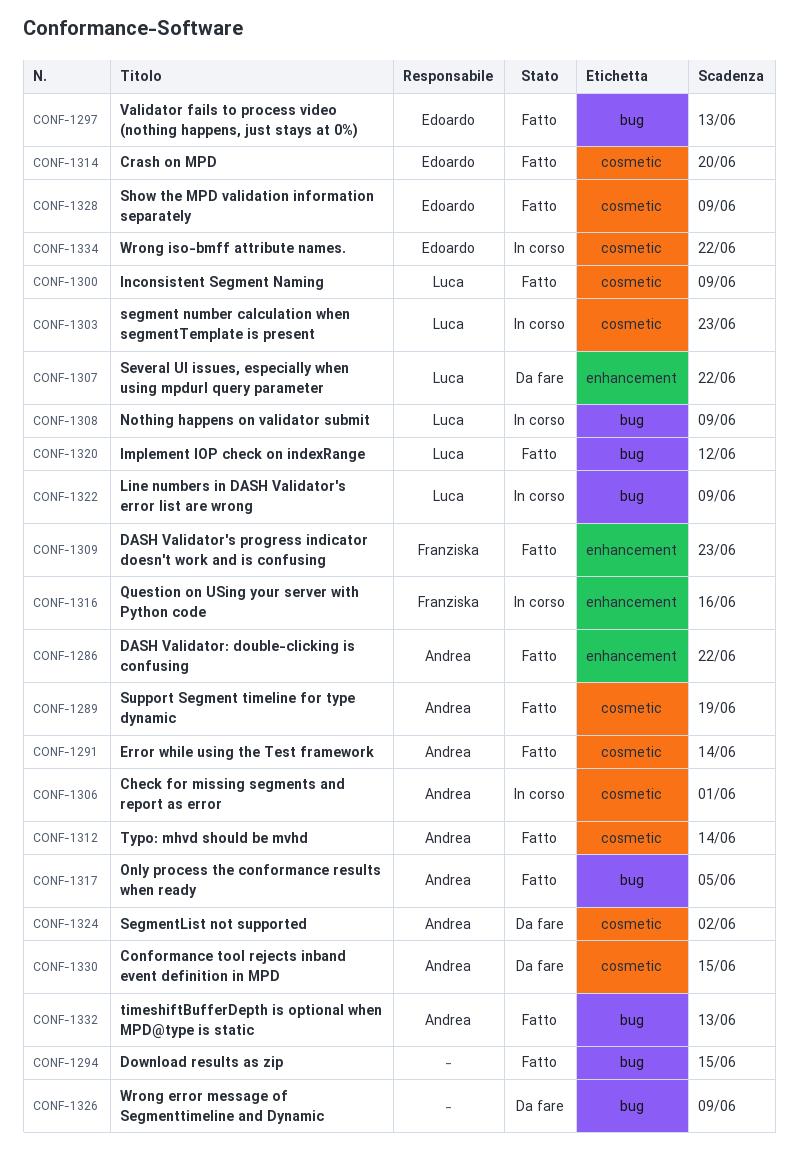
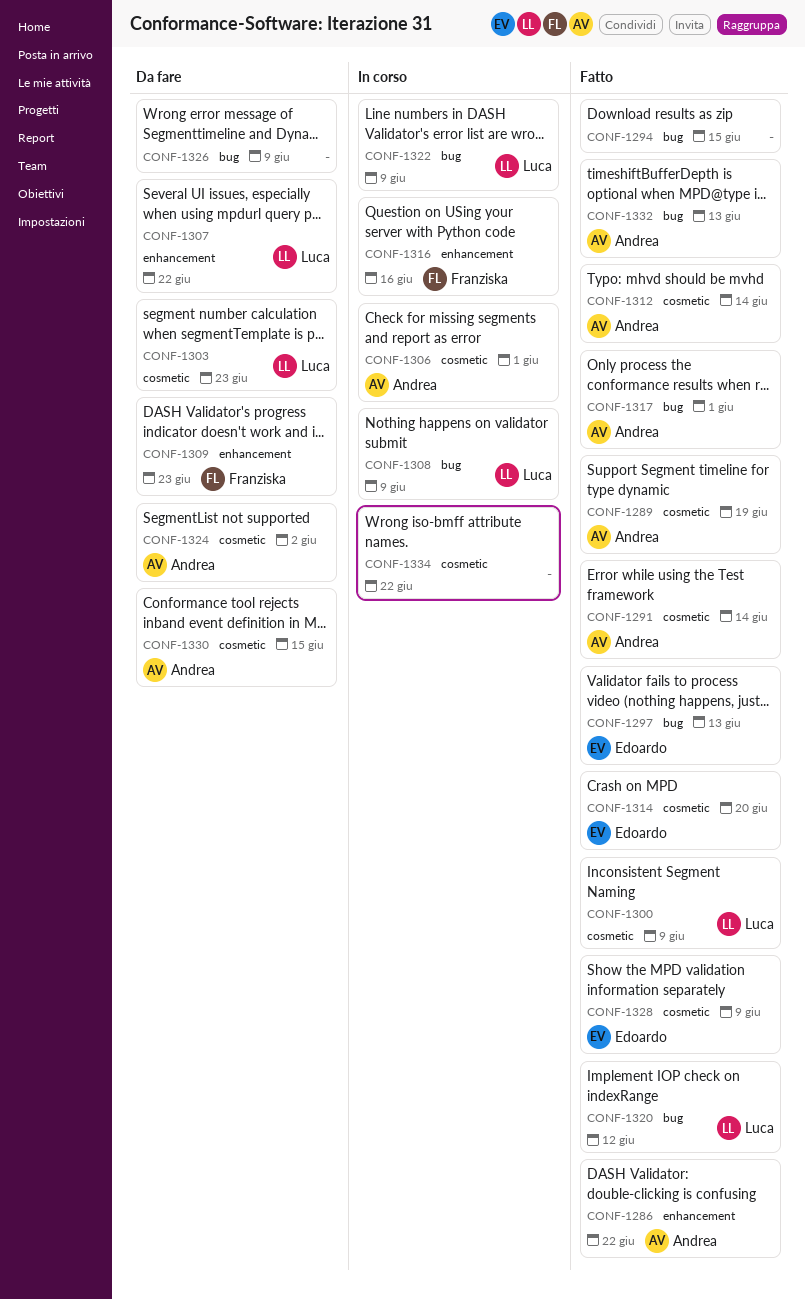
CONF-1303, status: In corso -> Da fare
CONF-1309, status: Fatto -> Da fare
CONF-1317, due: Jun 5 -> Jun 1
CONF-1334, owner: Edoardo -> none

